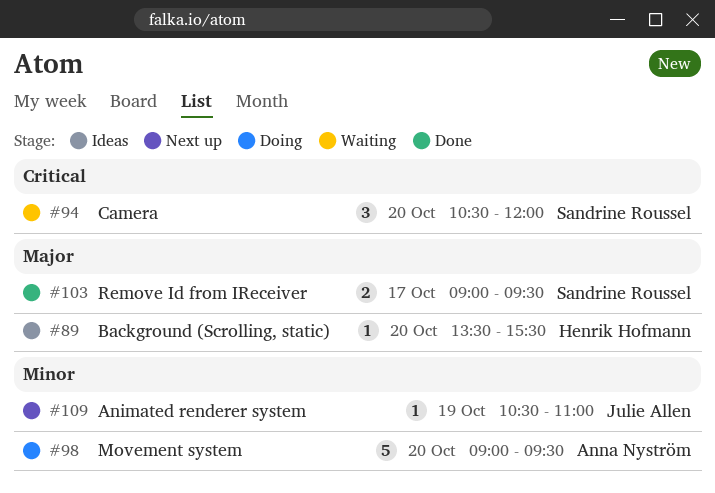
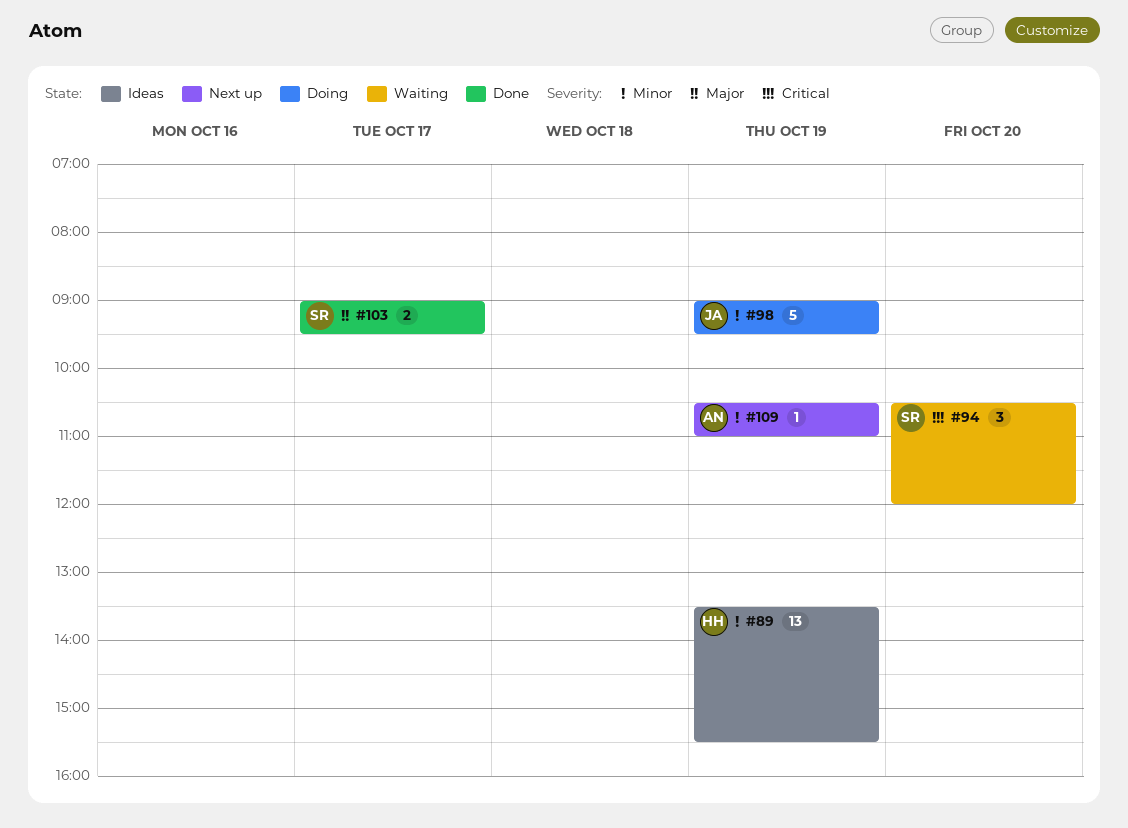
#89, priority: Major -> Minor
#89, estimate: 1 -> 13
#89, day: Oct 20 -> Oct 19
#98, owner: Anna Nyström -> Julie Allen
#98, day: Oct 20 -> Oct 19
#109, owner: Julie Allen -> Anna Nyström

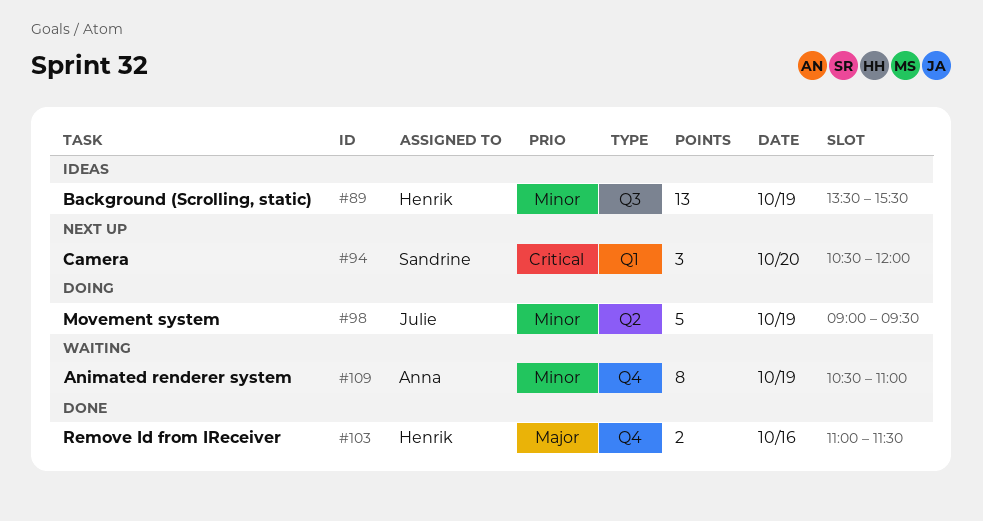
#94, status: Waiting -> Next up
#103, owner: Sandrine -> Henrik
#103, day: Oct 17 -> Oct 16
#103, begins: 09:00 -> 11:00
#103, ends: 09:30 -> 11:30
#109, status: Next up -> Waiting
#109, estimate: 1 -> 8

